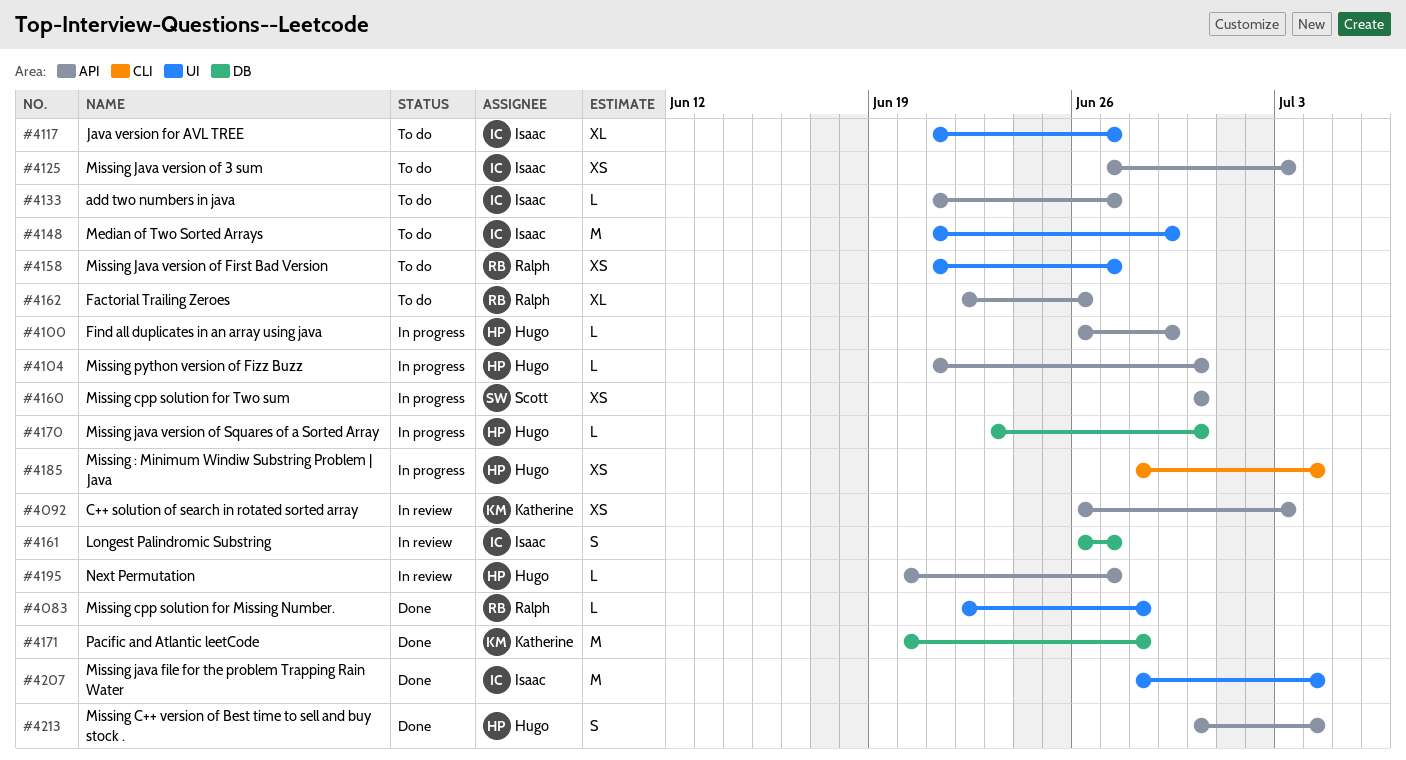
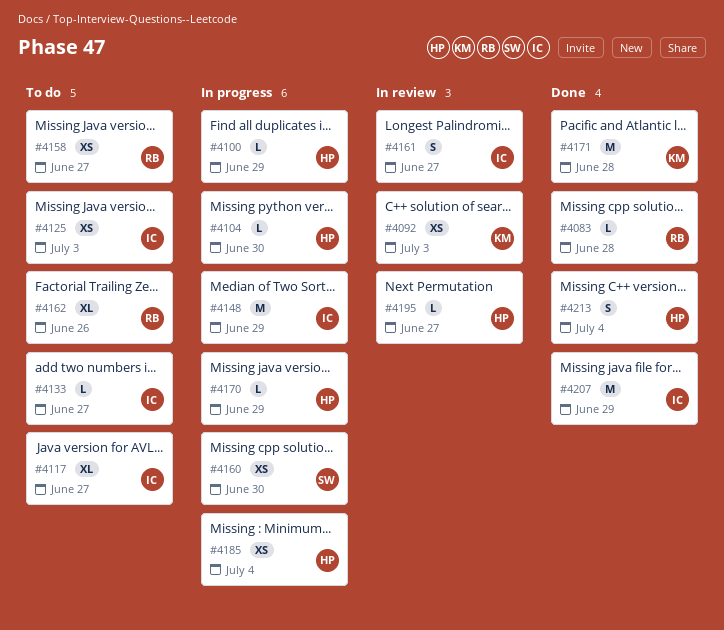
#4148, status: To do -> In progress
#4170, due: Jun 30 -> Jun 29
#4207, due: Jul 4 -> Jun 29

